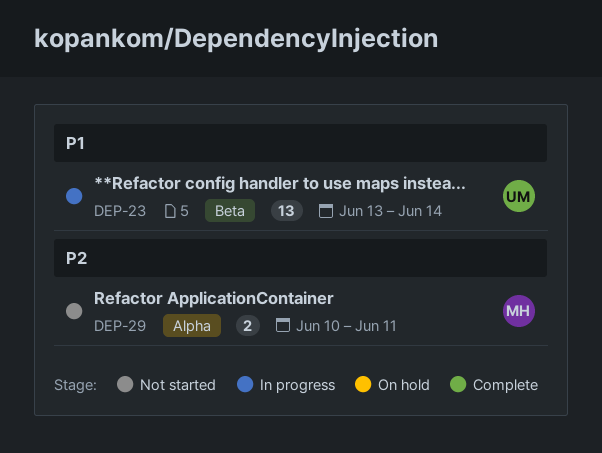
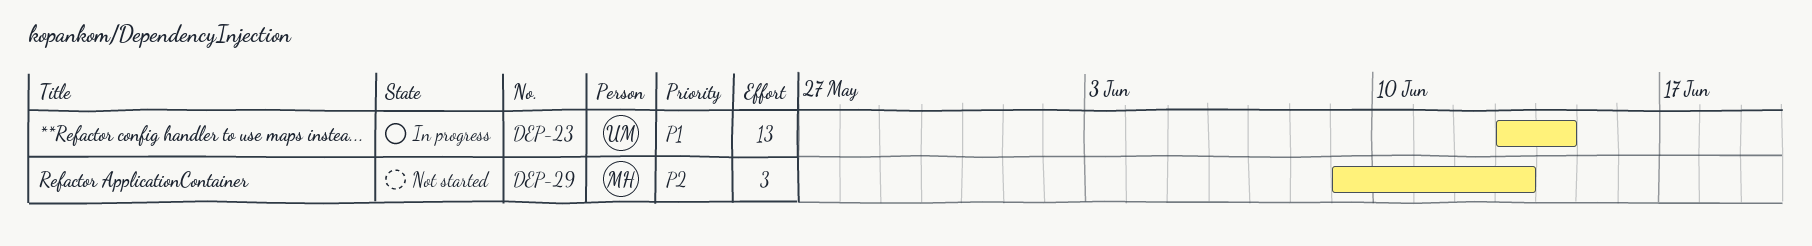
DEP-29, estimate: 2 -> 3
DEP-29, start: Jun 10 -> Jun 9
DEP-29, due: Jun 11 -> Jun 13

